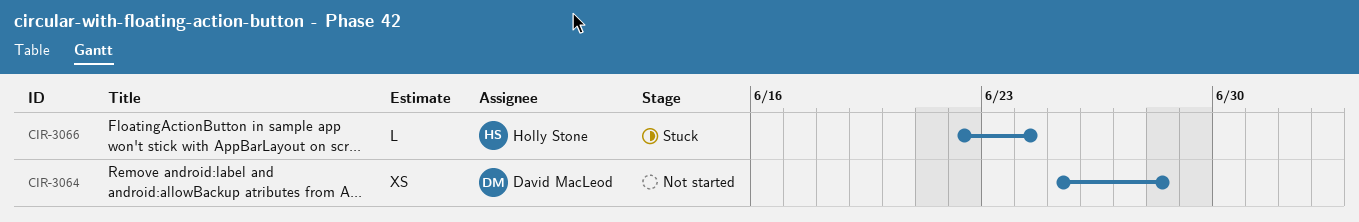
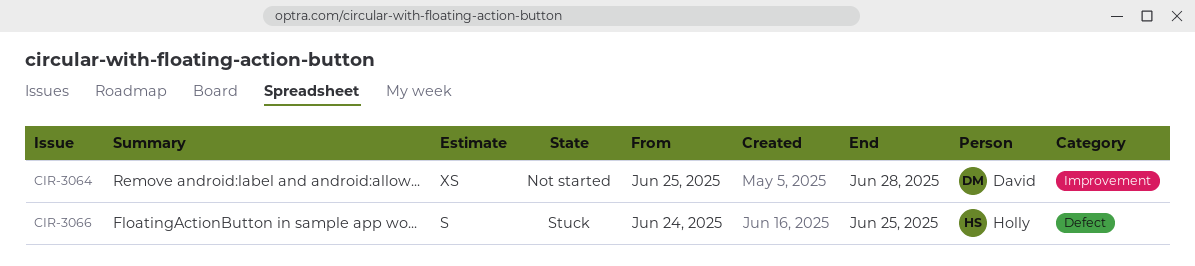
CIR-3066, estimate: L -> S
CIR-3066, start: Jun 22 -> Jun 24
CIR-3066, due: Jun 24 -> Jun 25

